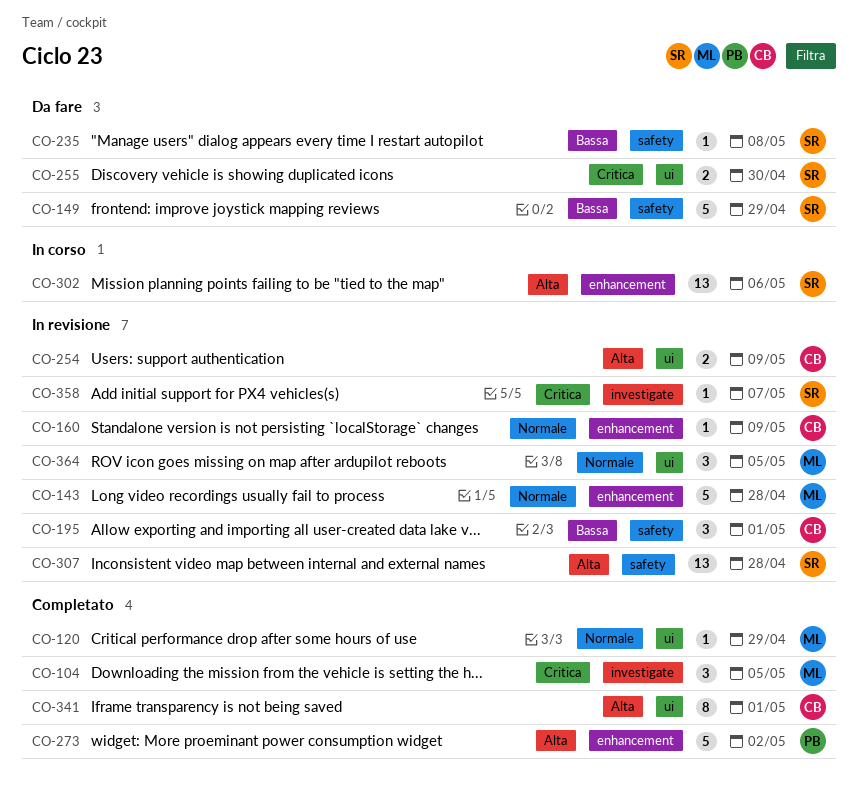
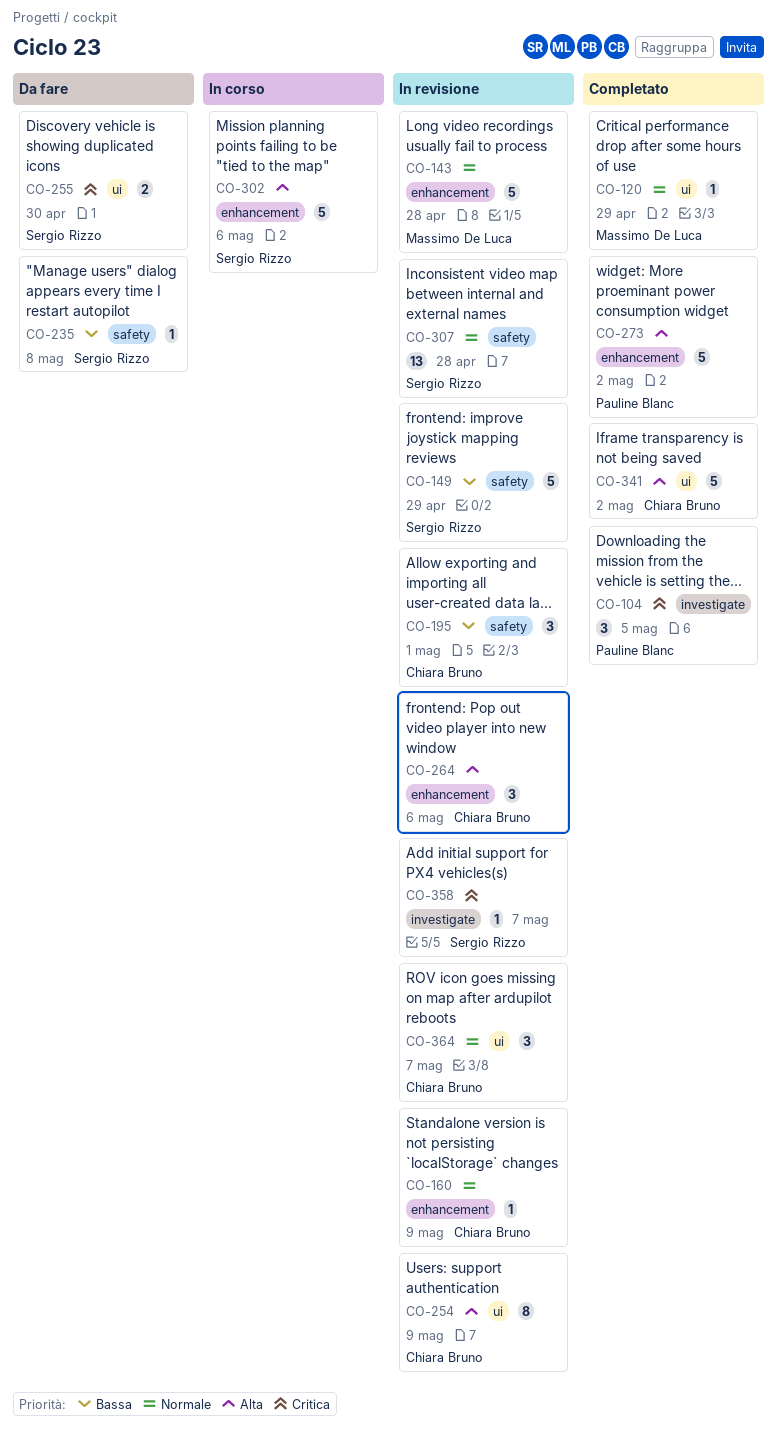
CO-104, owner: Massimo De Luca -> Pauline Blanc
CO-149, status: Da fare -> In revisione
CO-254, estimate: 2 -> 8
CO-264: none -> present
CO-302, estimate: 13 -> 5
CO-307, priority: Alta -> Normale
CO-341, estimate: 8 -> 5
CO-341, due: May 1 -> May 2
CO-364, owner: Massimo De Luca -> Chiara Bruno
CO-364, due: May 5 -> May 7

